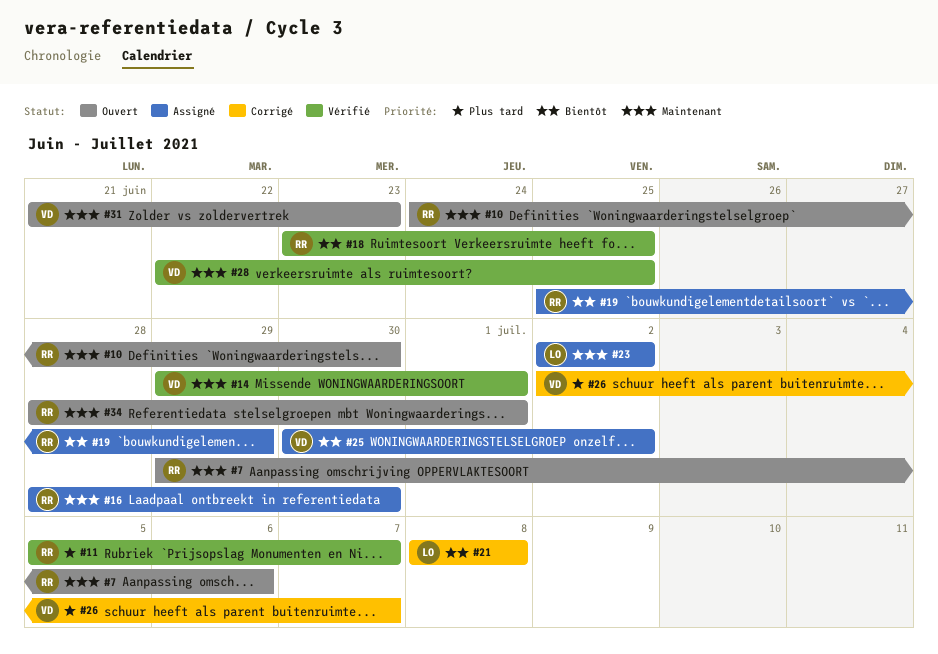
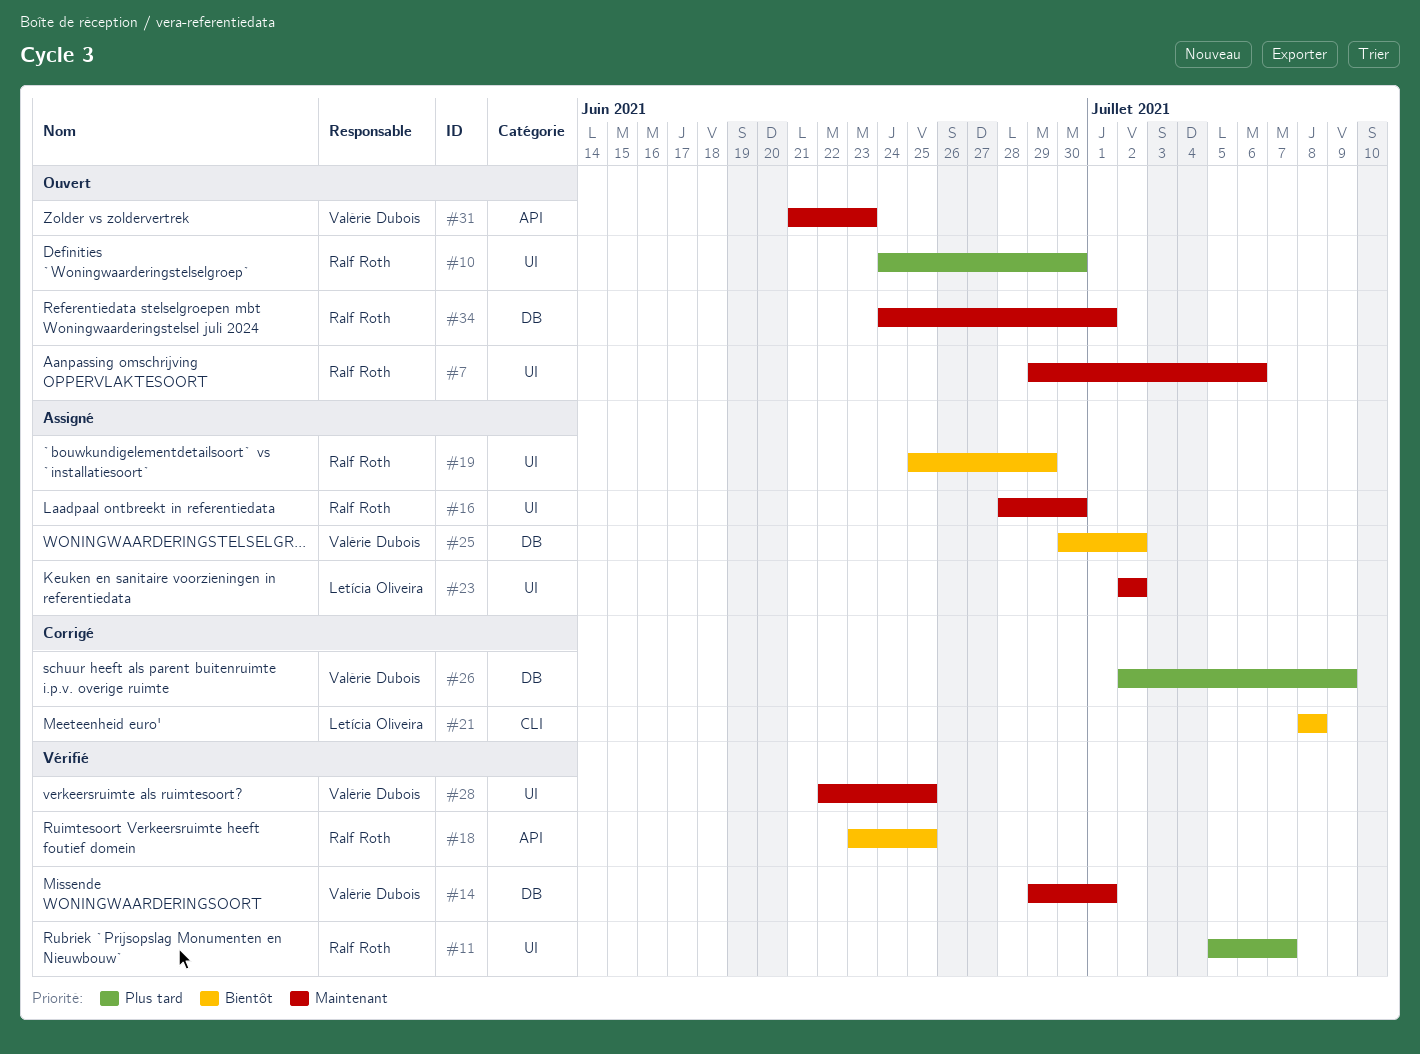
#10, priority: Maintenant -> Plus tard
#26, due: Jul 7 -> Jul 9
#34, start: Jun 28 -> Jun 24

